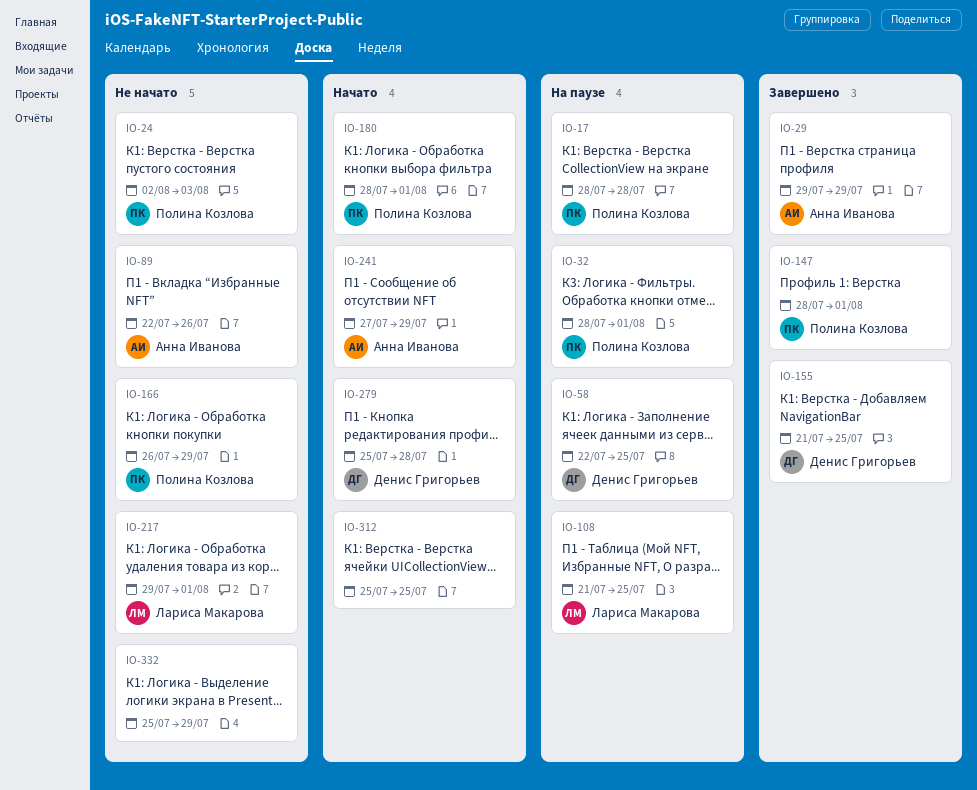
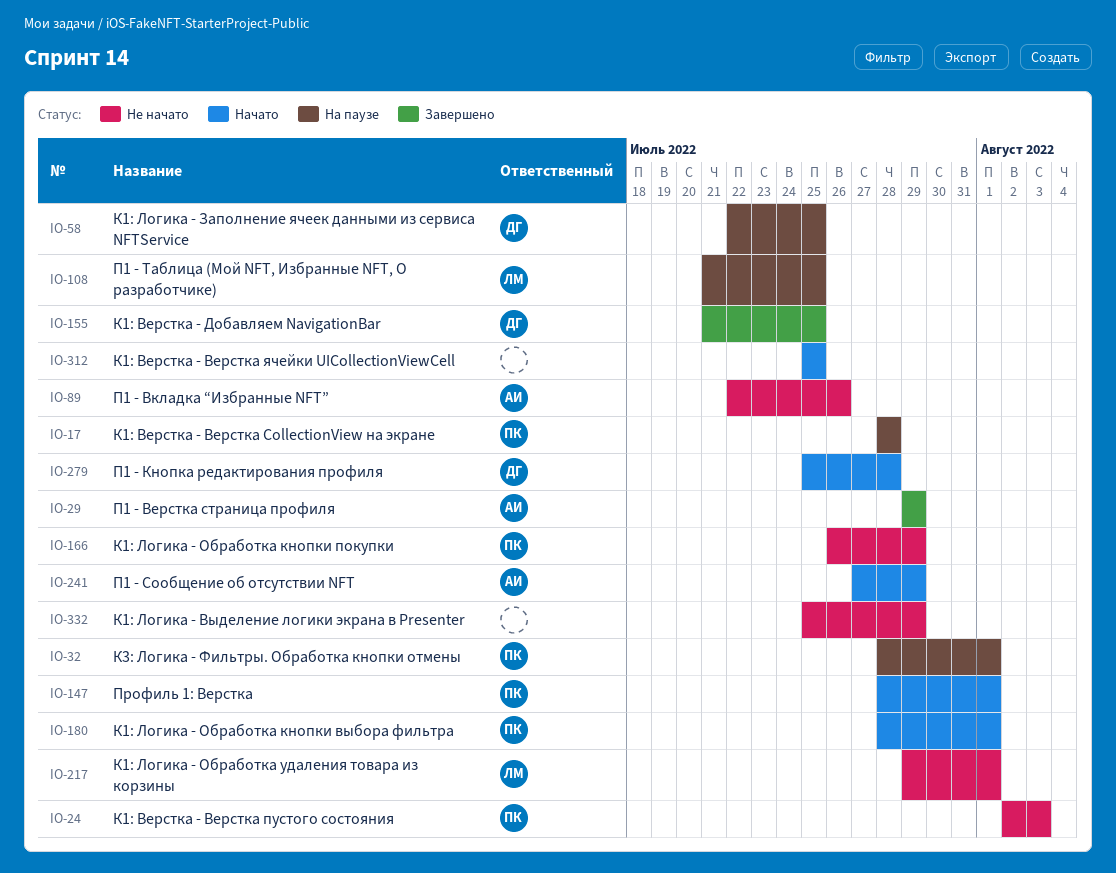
IO-147, status: Завершено -> Начато

